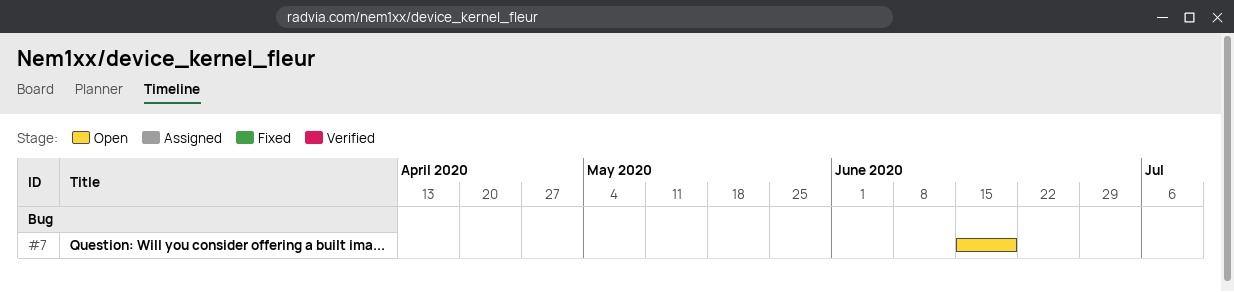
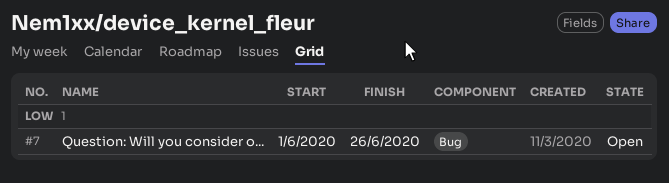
#7, start: Jun 15 -> Jun 1
#7, due: Jun 19 -> Jun 26

